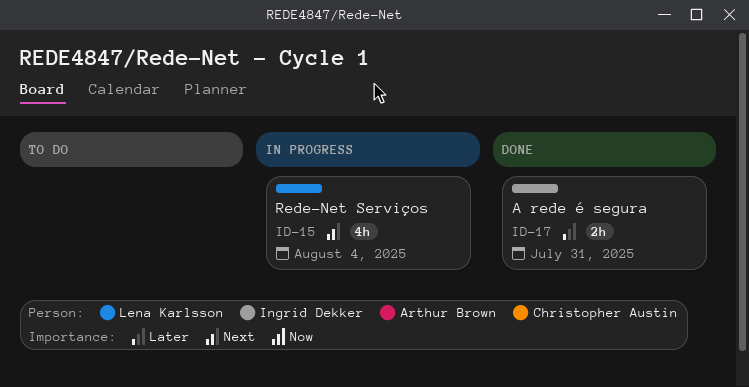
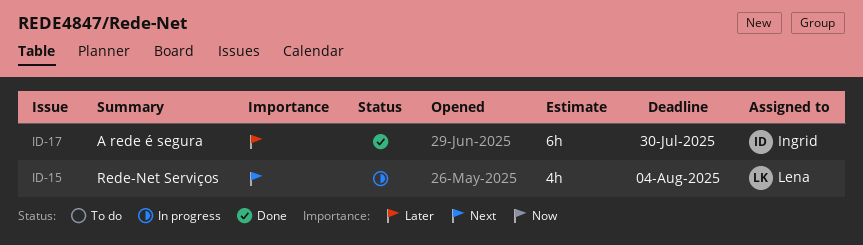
ID-17, estimate: 2h -> 6h
ID-17, due: Jul 31 -> Jul 30

